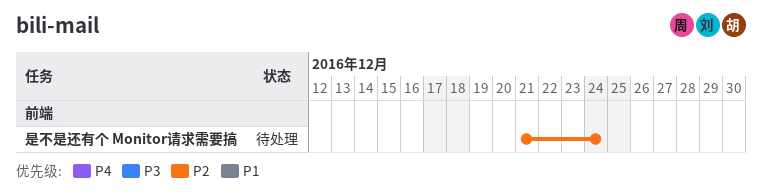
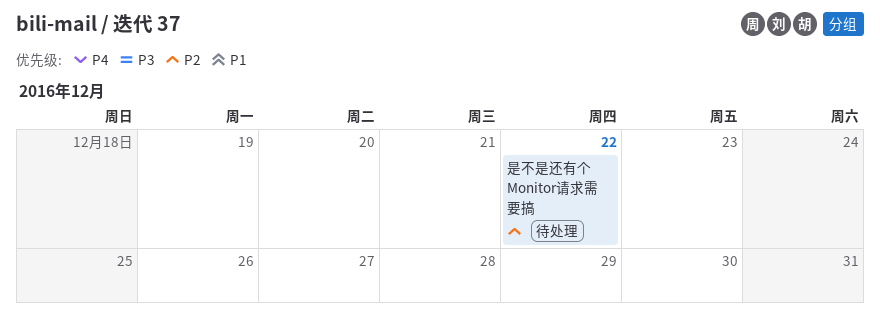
是不是还有个 Monitor请求需要搞, due: Dec 24 -> Dec 22

